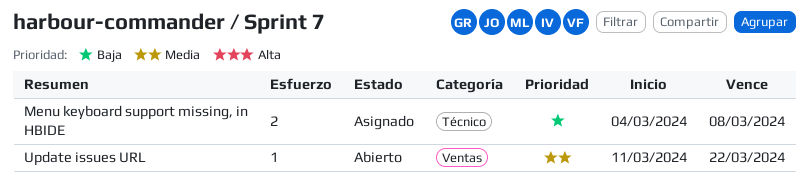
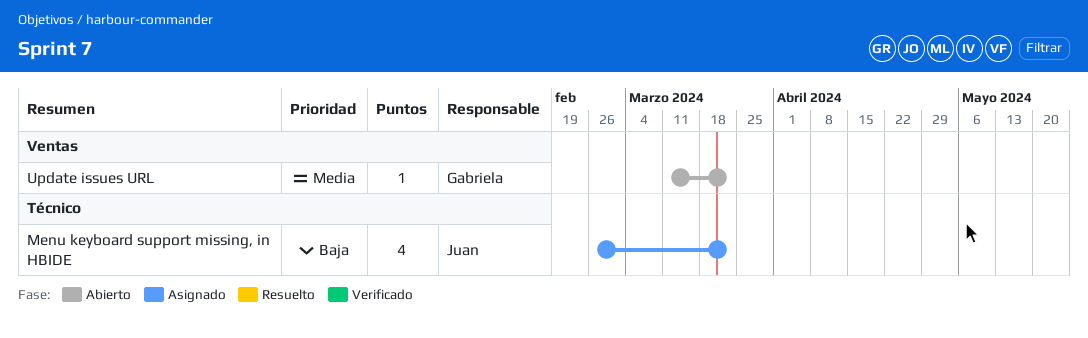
Menu keyboard support missing, in HBIDE, estimate: 2 -> 4
Menu keyboard support missing, in HBIDE, start: Mar 4 -> Feb 26
Menu keyboard support missing, in HBIDE, due: Mar 8 -> Mar 22

